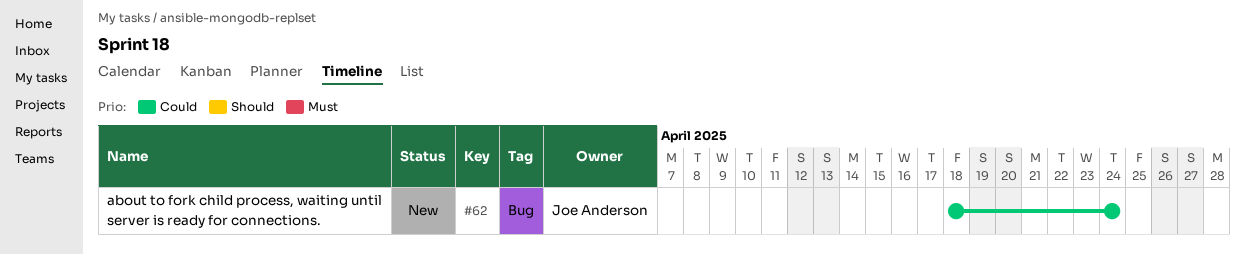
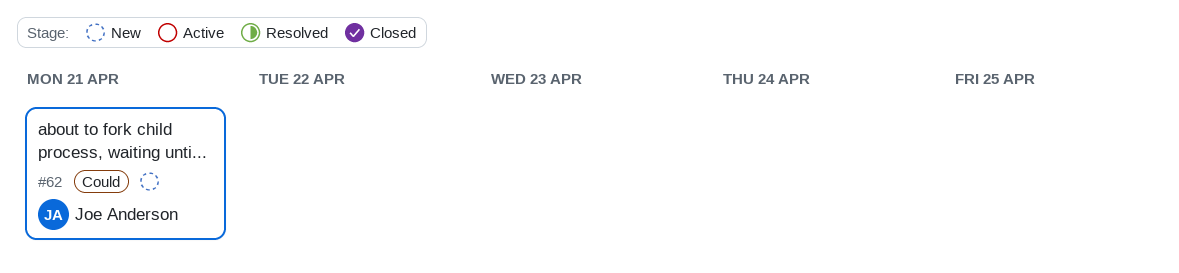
#62, due: Apr 24 -> Apr 21

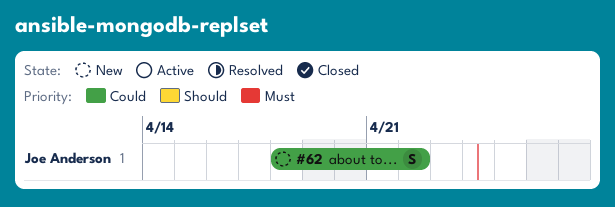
#62, due: Apr 21 -> Apr 22

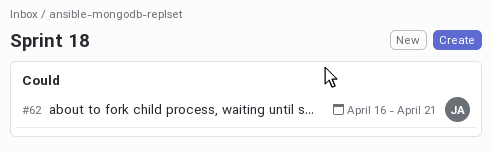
#62, start: Apr 18 -> Apr 16
#62, due: Apr 22 -> Apr 21

